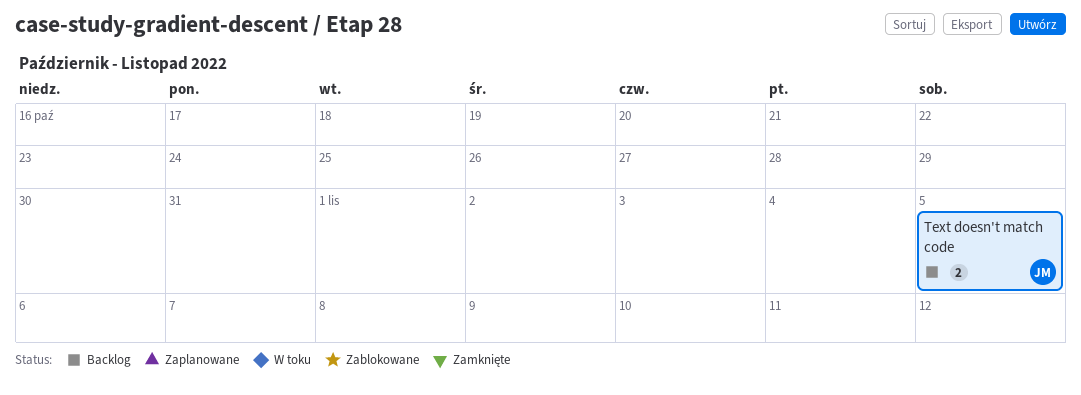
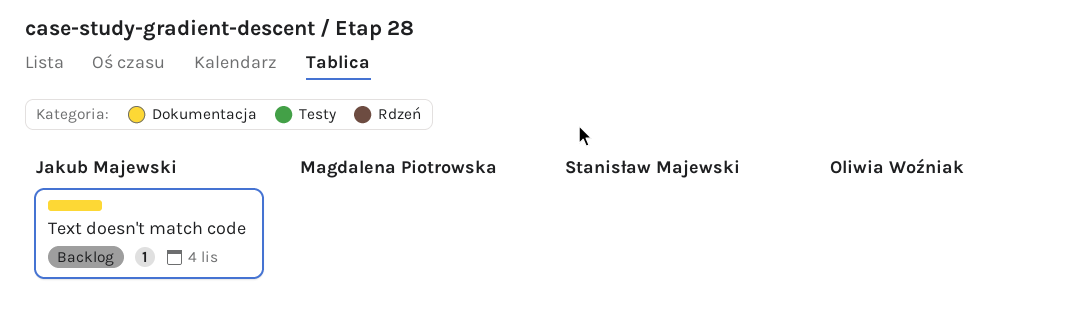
Text doesn't match code, estimate: 2 -> 1
Text doesn't match code, due: Nov 5 -> Nov 4

